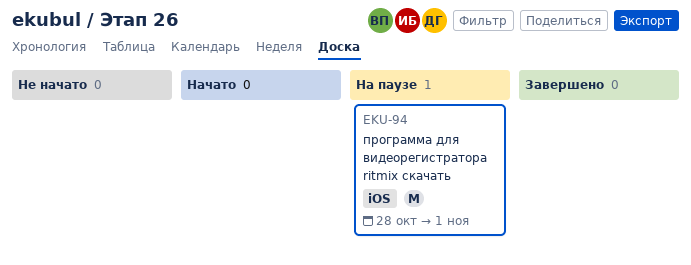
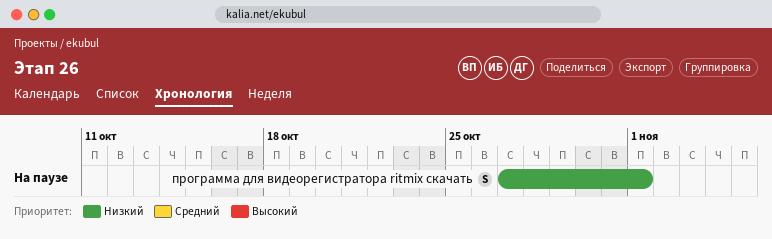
программа для видеорегистратора ritmix скачать, estimate: M -> S
программа для видеорегистратора ritmix скачать, start: Oct 28 -> Oct 27

